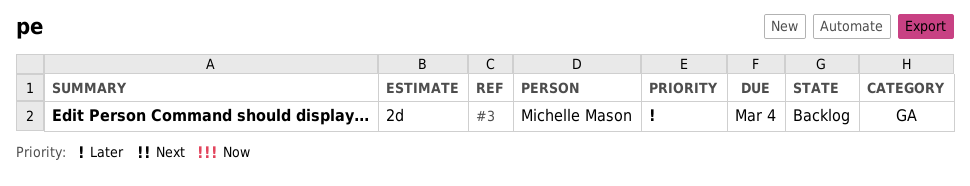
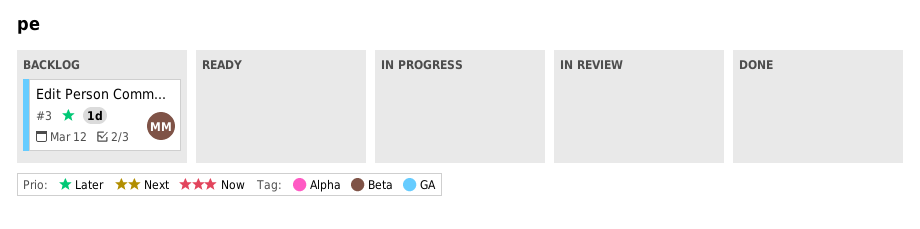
#3, estimate: 2d -> 1d
#3, due: Mar 4 -> Mar 12

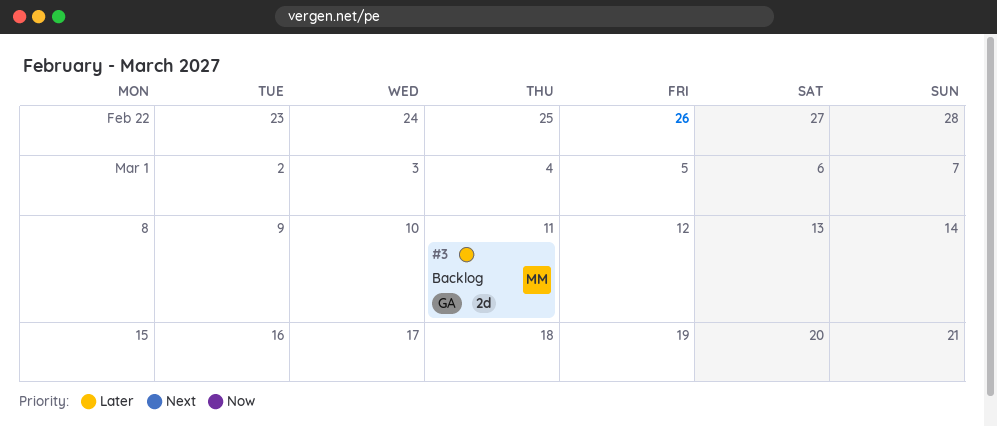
#3, estimate: 1d -> 2d
#3, due: Mar 12 -> Mar 11

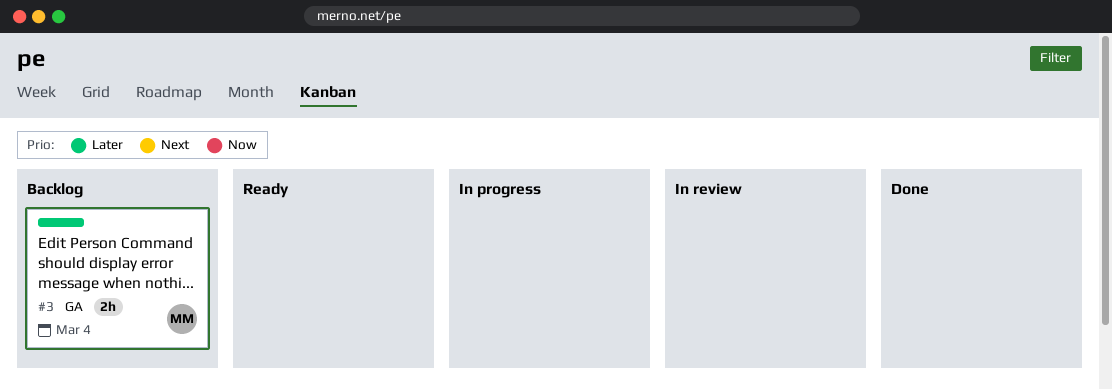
#3, estimate: 2d -> 2h
#3, due: Mar 11 -> Mar 4

